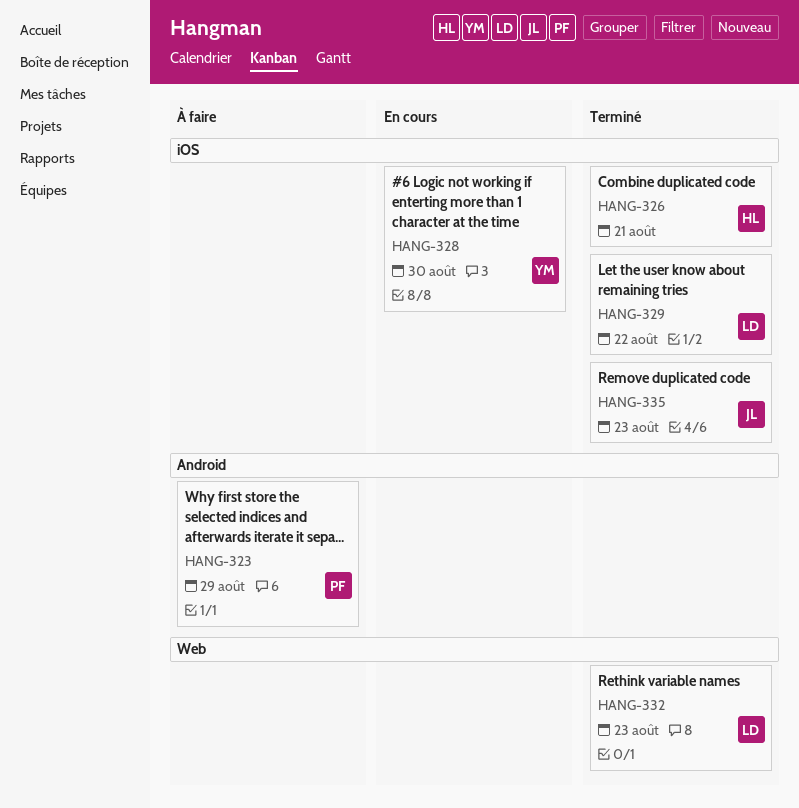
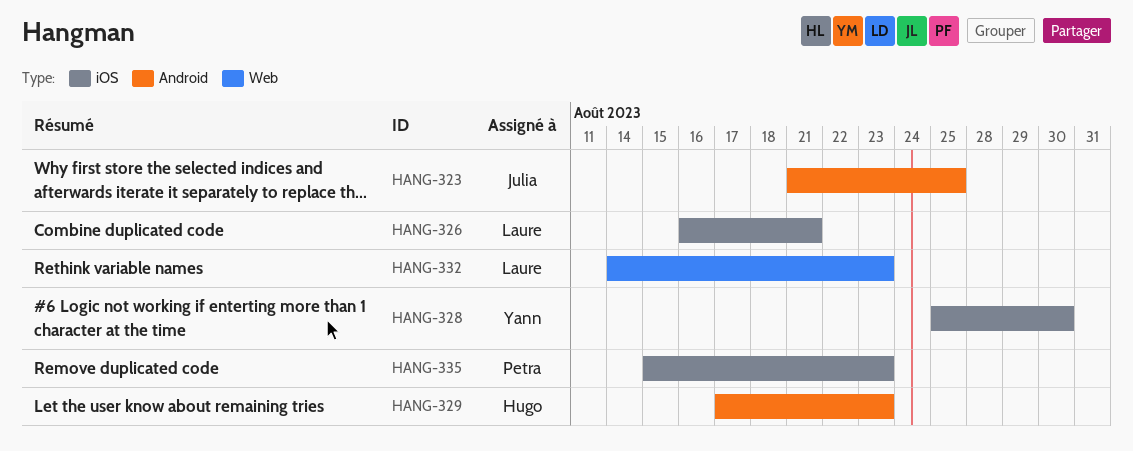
HANG-323, owner: Petra -> Julia
HANG-323, due: Aug 29 -> Aug 25
HANG-326, owner: Hugo -> Laure
HANG-329, owner: Laure -> Hugo
HANG-329, label: iOS -> Android
HANG-329, due: Aug 22 -> Aug 23
HANG-335, owner: Julia -> Petra

